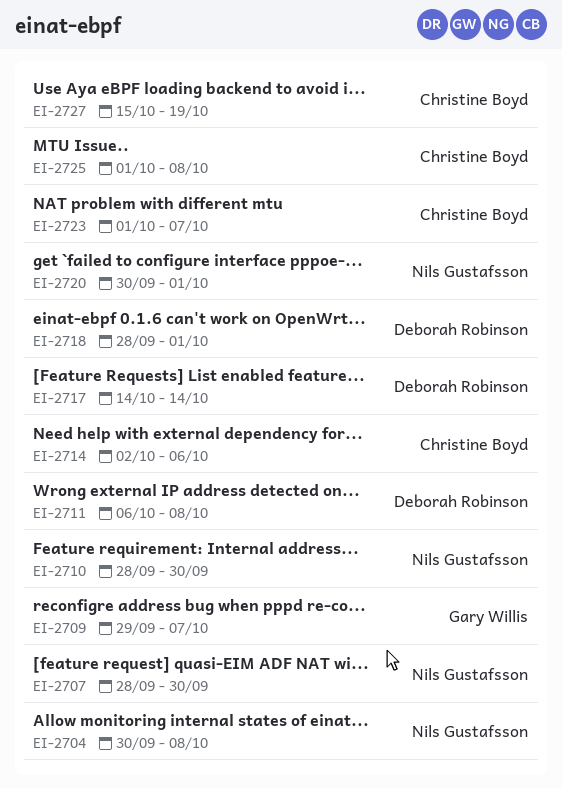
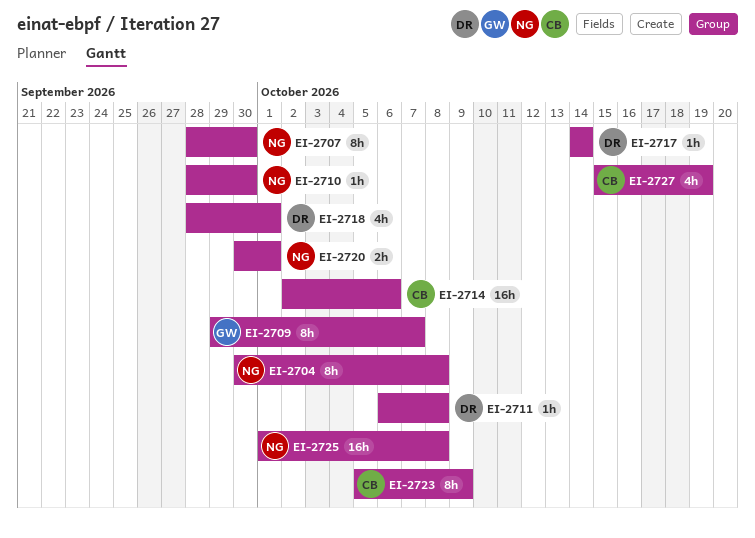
EI-2723, start: Oct 1 -> Oct 5
EI-2723, due: Oct 7 -> Oct 9
EI-2725, owner: Christine Boyd -> Nils Gustafsson

